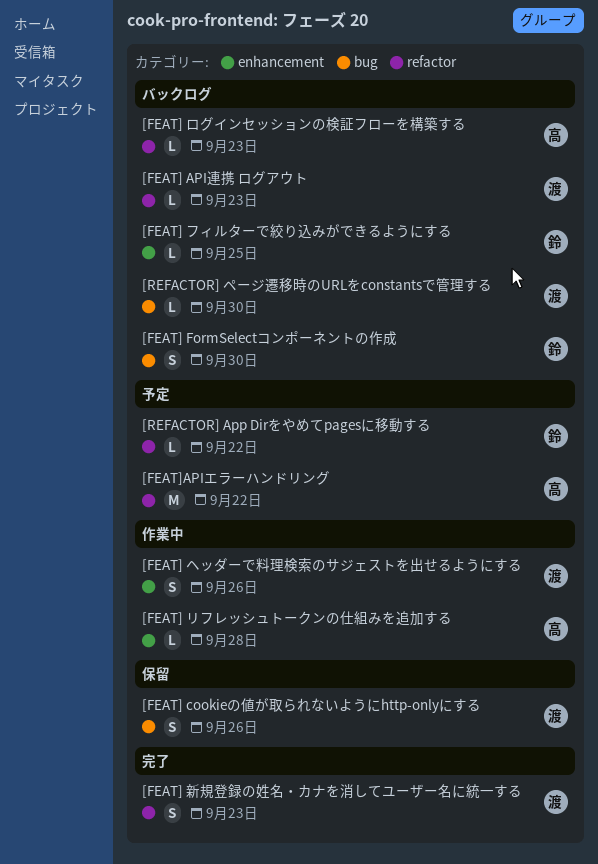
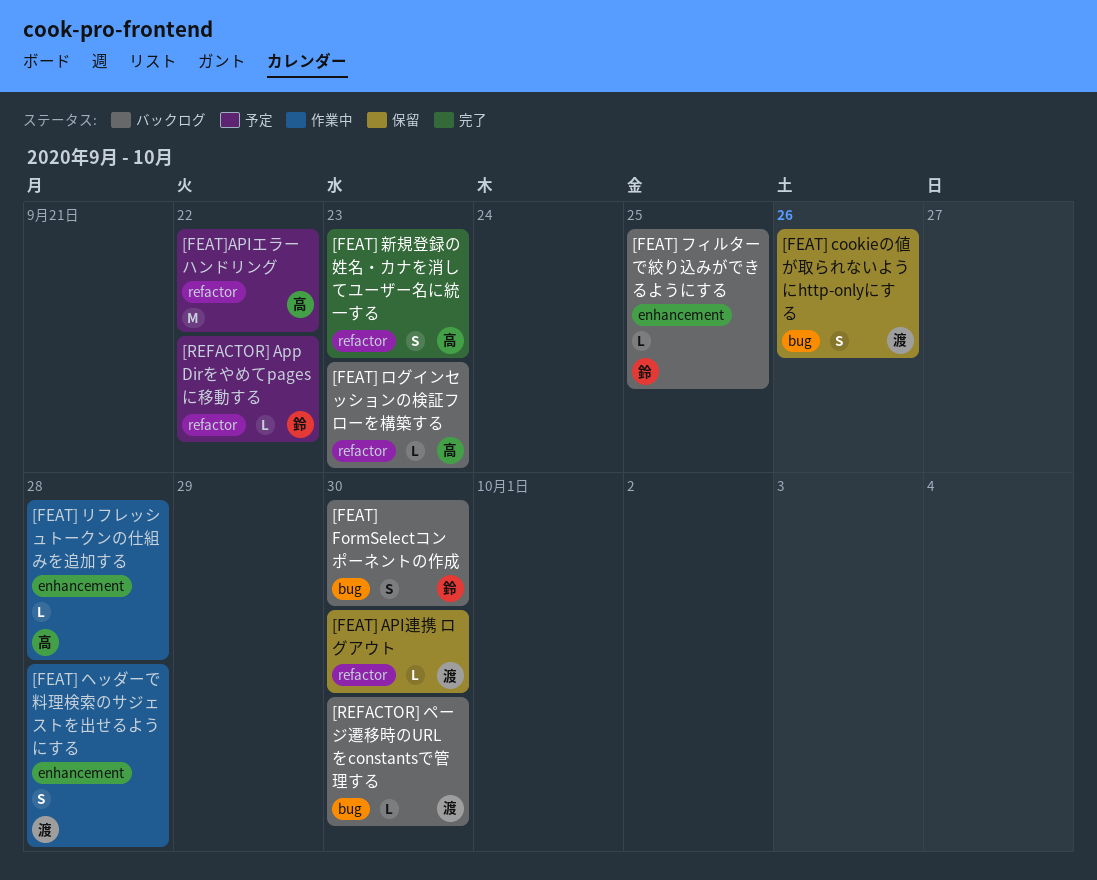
[FEAT] API連携 ログアウト, status: バックログ -> 保留
[FEAT] API連携 ログアウト, due: Sep 23 -> Sep 30
[FEAT] ヘッダーで料理検索のサジェストを出せるようにする, due: Sep 26 -> Sep 28
[FEAT] 新規登録の姓名・カナを消してユーザー名に統一する, owner: 渡 -> 高

